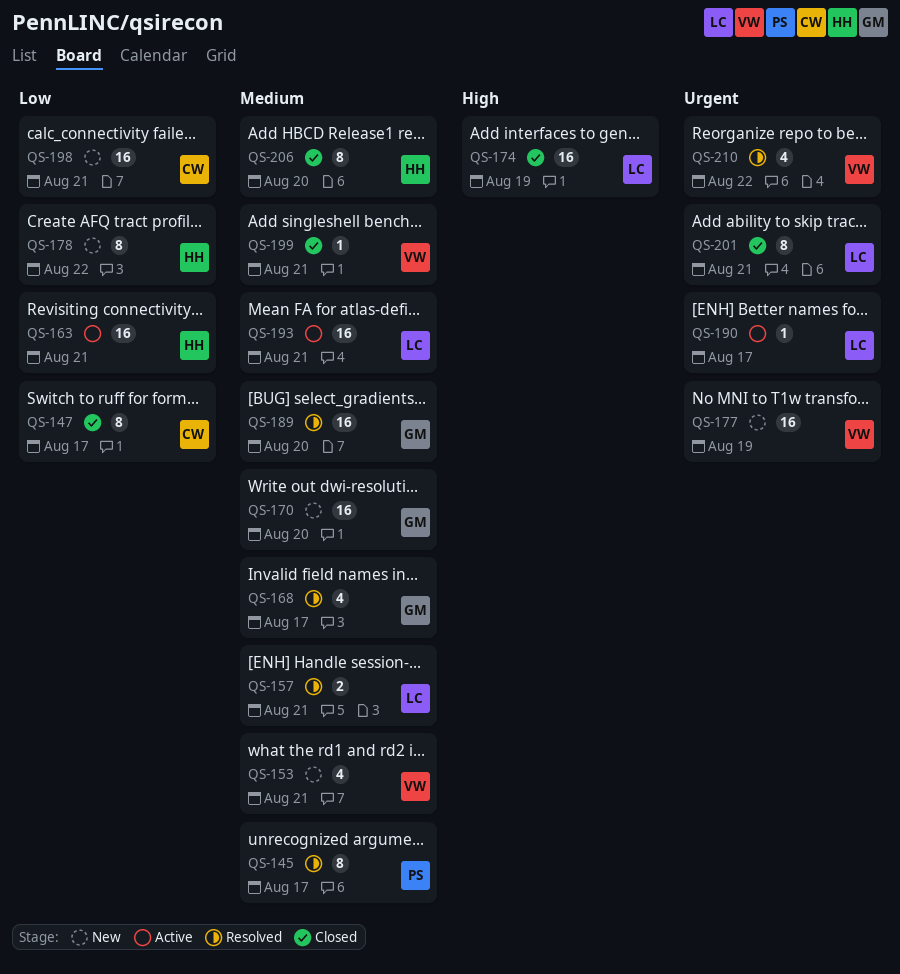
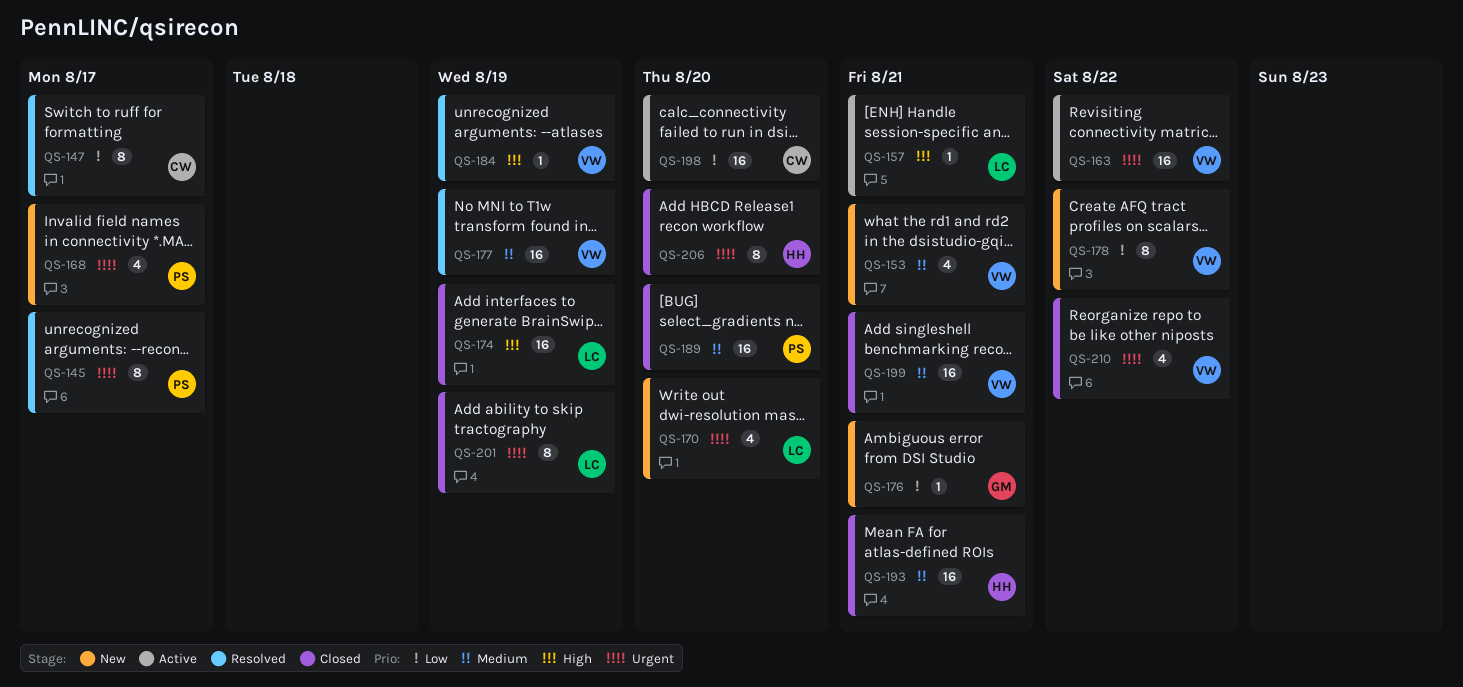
QS-145, priority: Medium -> Urgent
QS-147, status: Closed -> Resolved
QS-157, status: Resolved -> Active
QS-157, priority: Medium -> High
QS-157, estimate: 2 -> 1
QS-163, owner: HH -> VW
QS-163, priority: Low -> Urgent
QS-163, due: Aug 21 -> Aug 22
QS-168, status: Resolved -> New
QS-168, owner: GM -> PS
QS-168, priority: Medium -> Urgent
QS-170, owner: GM -> LC
QS-170, priority: Medium -> Urgent
QS-170, estimate: 16 -> 4
QS-176: none -> present
QS-177, status: New -> Resolved
QS-177, priority: Urgent -> Medium
QS-178, owner: HH -> VW
QS-184: none -> present
QS-189, status: Resolved -> Closed
QS-189, owner: GM -> PS
QS-190: present -> none
QS-193, status: Active -> Closed
QS-193, owner: LC -> HH
QS-198, status: New -> Active
QS-198, due: Aug 21 -> Aug 20
QS-199, estimate: 1 -> 16
QS-201, due: Aug 21 -> Aug 19
QS-206, priority: Medium -> Urgent
QS-210, status: Resolved -> Closed

